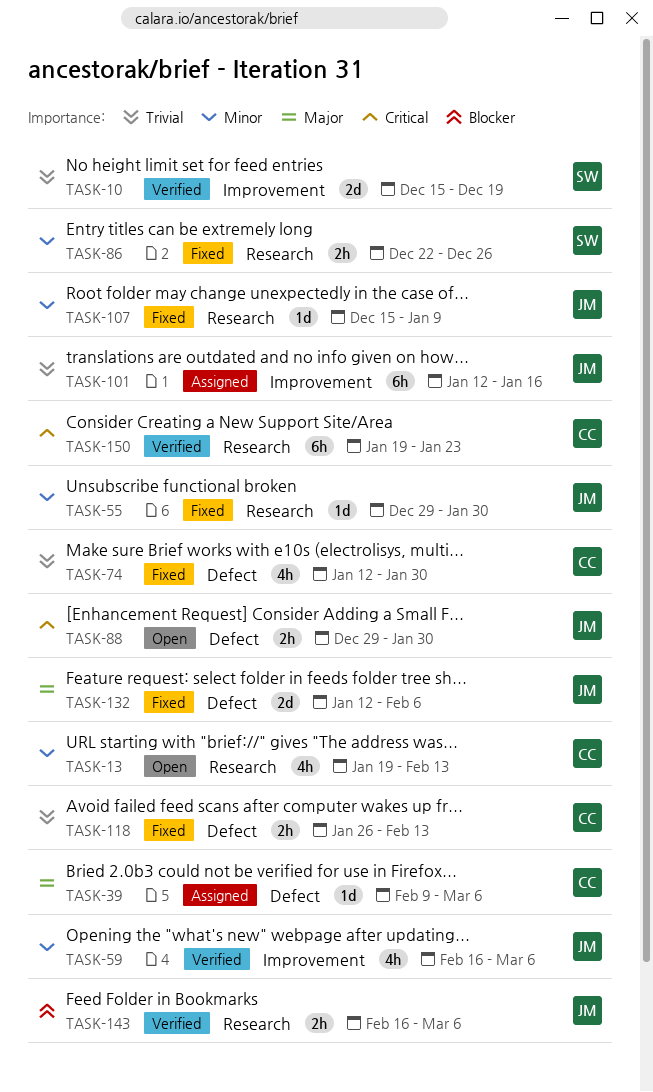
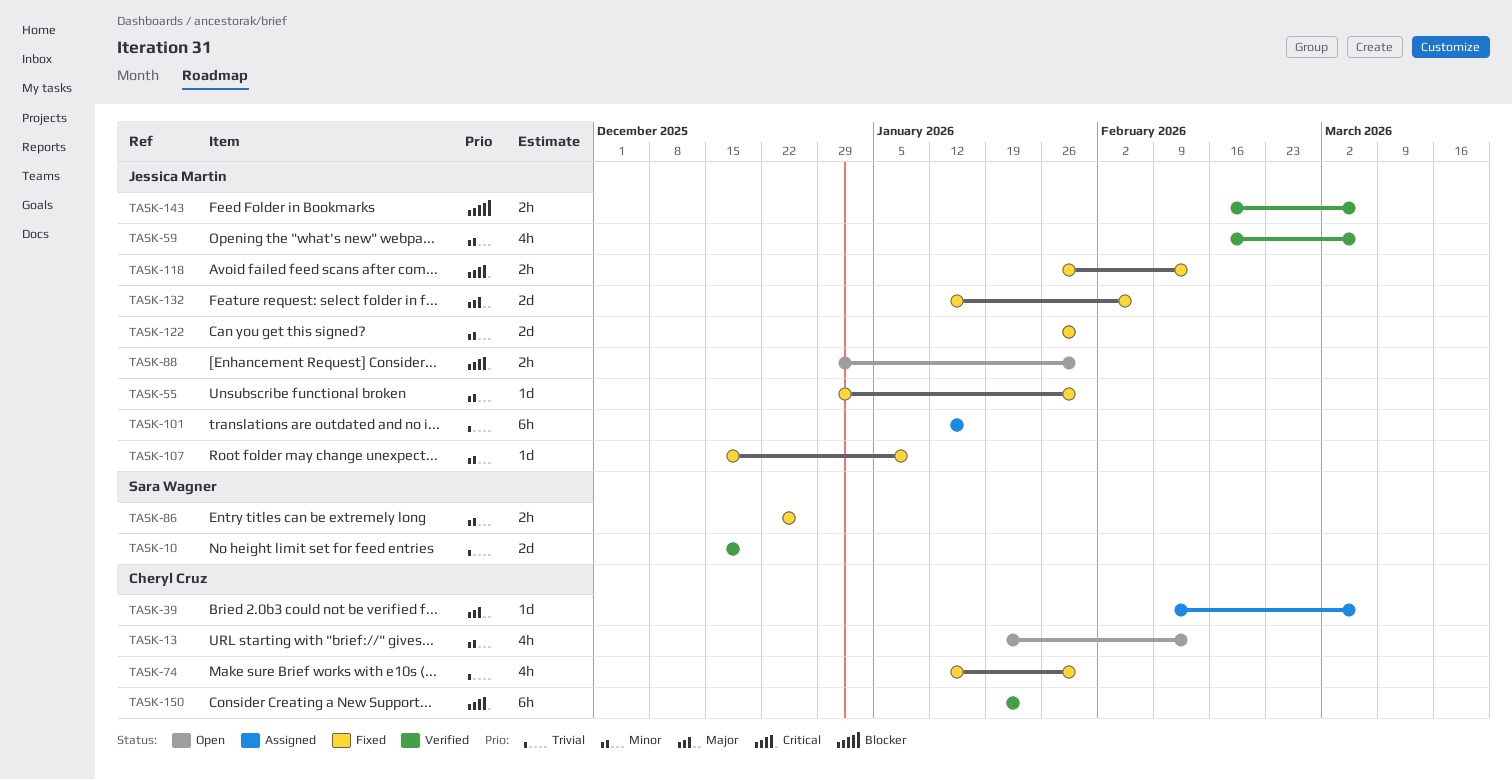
TASK-118, owner: Cheryl Cruz -> Jessica Martin
TASK-118, priority: Trivial -> Critical
TASK-122: none -> present

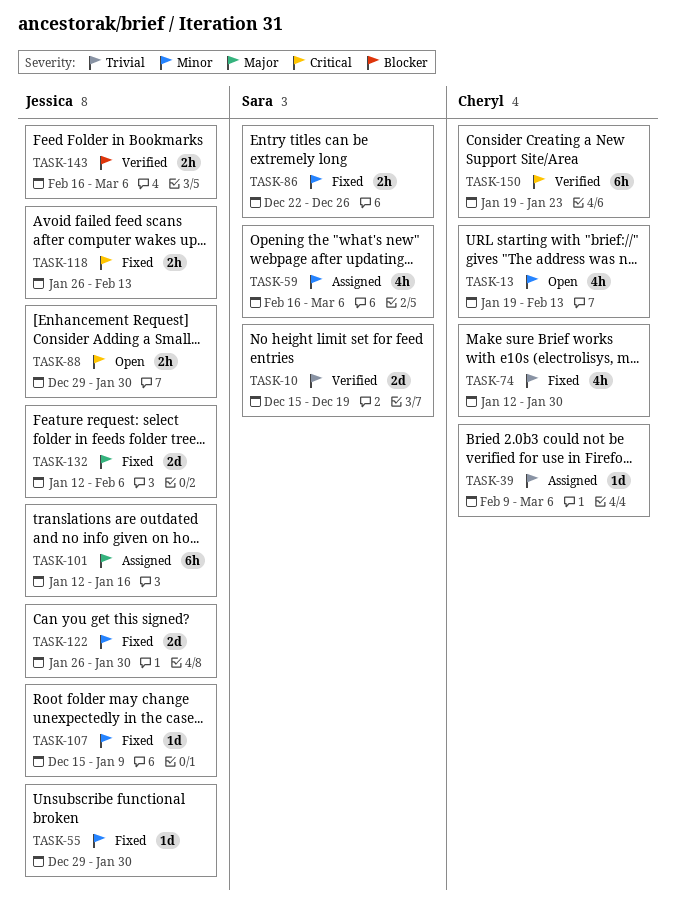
TASK-39, priority: Major -> Trivial
TASK-59, status: Verified -> Assigned
TASK-59, owner: Jessica Martin -> Sara Wagner
TASK-101, priority: Trivial -> Major

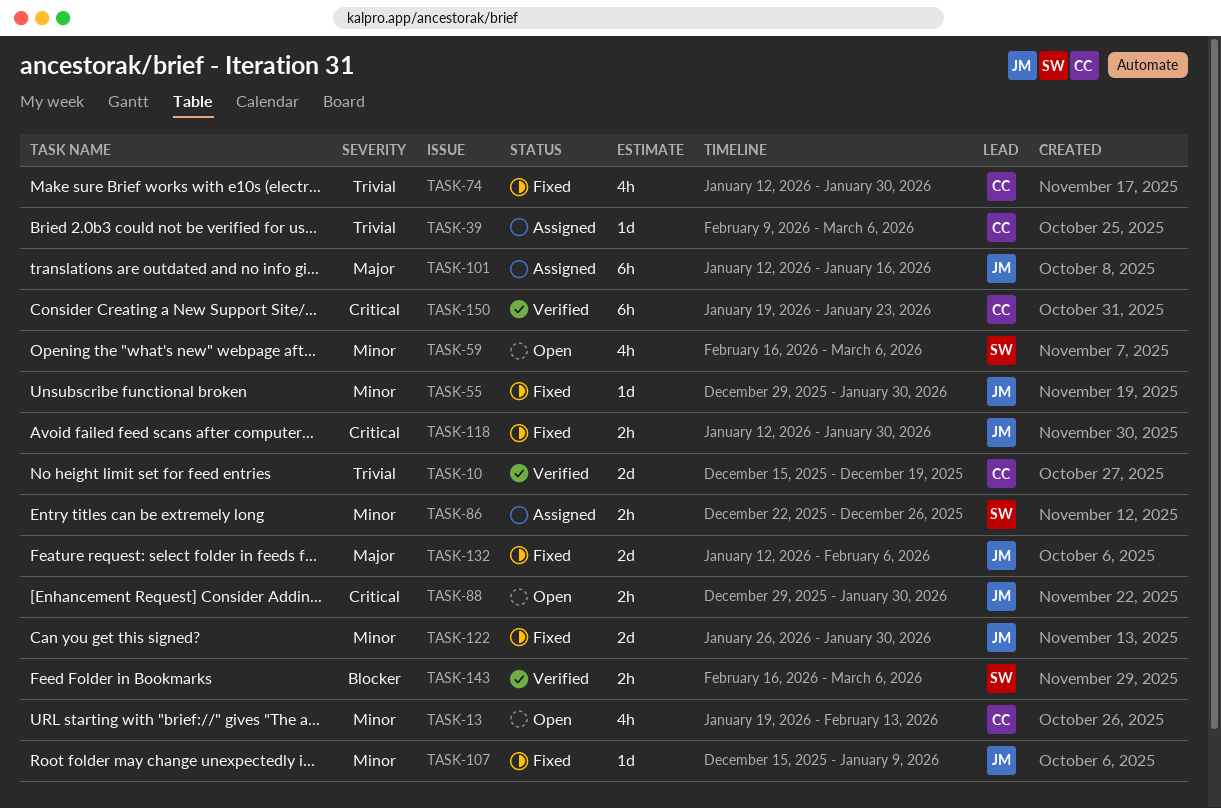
TASK-10, owner: Sara -> Cheryl
TASK-59, status: Assigned -> Open
TASK-86, status: Fixed -> Assigned
TASK-118, start: Jan 26 -> Jan 12
TASK-118, due: Feb 13 -> Jan 30
TASK-143, owner: Jessica -> Sara

